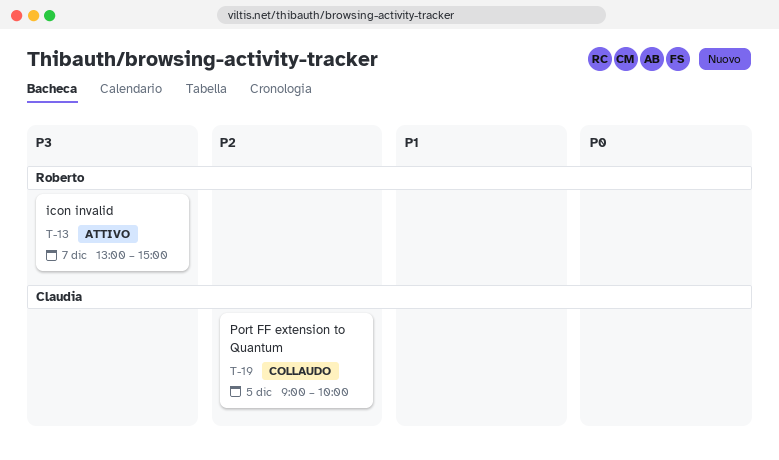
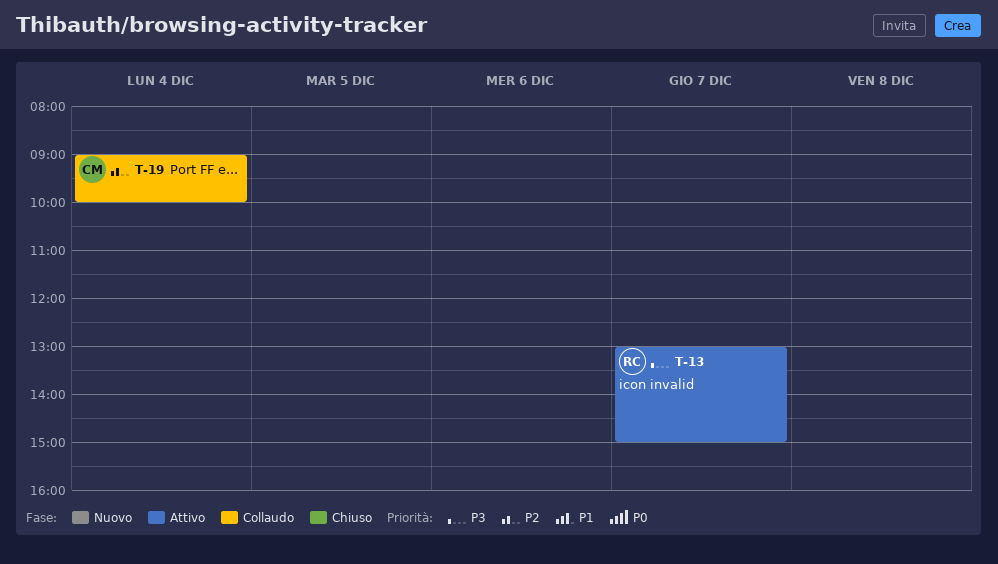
T-19, day: Dec 5 -> Dec 4

